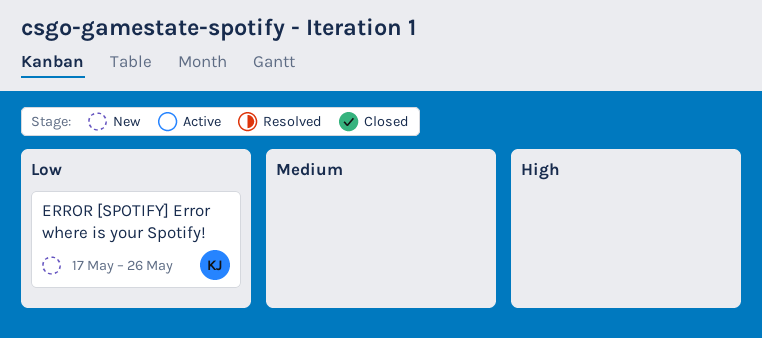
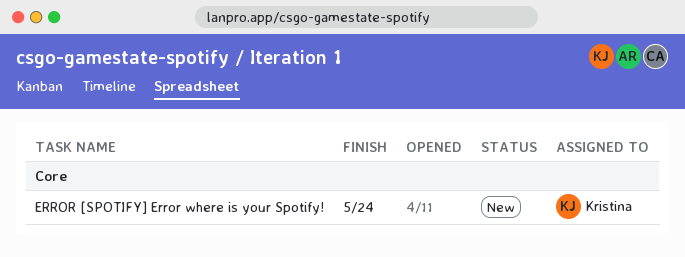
ERROR [SPOTIFY] Error where is your Spotify!, due: May 26 -> May 24

